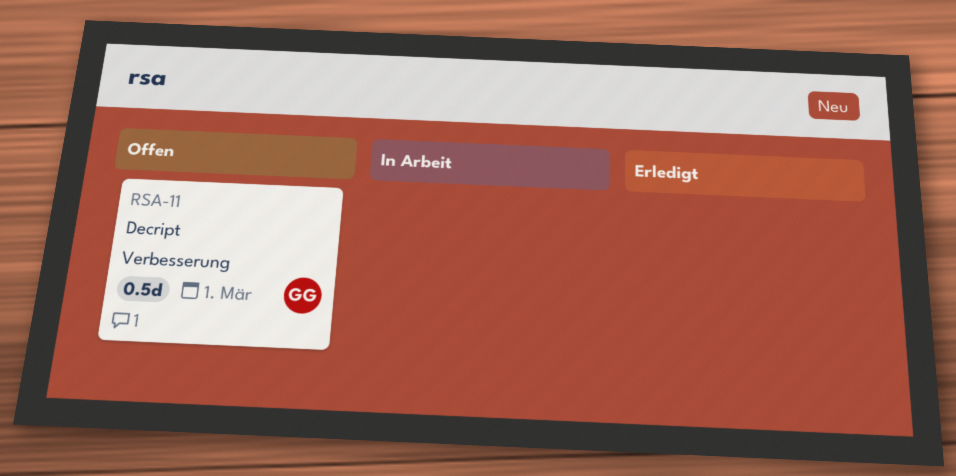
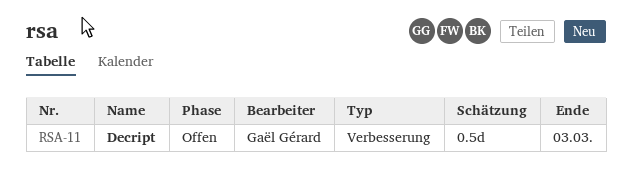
RSA-11, due: Mar 1 -> Mar 3

